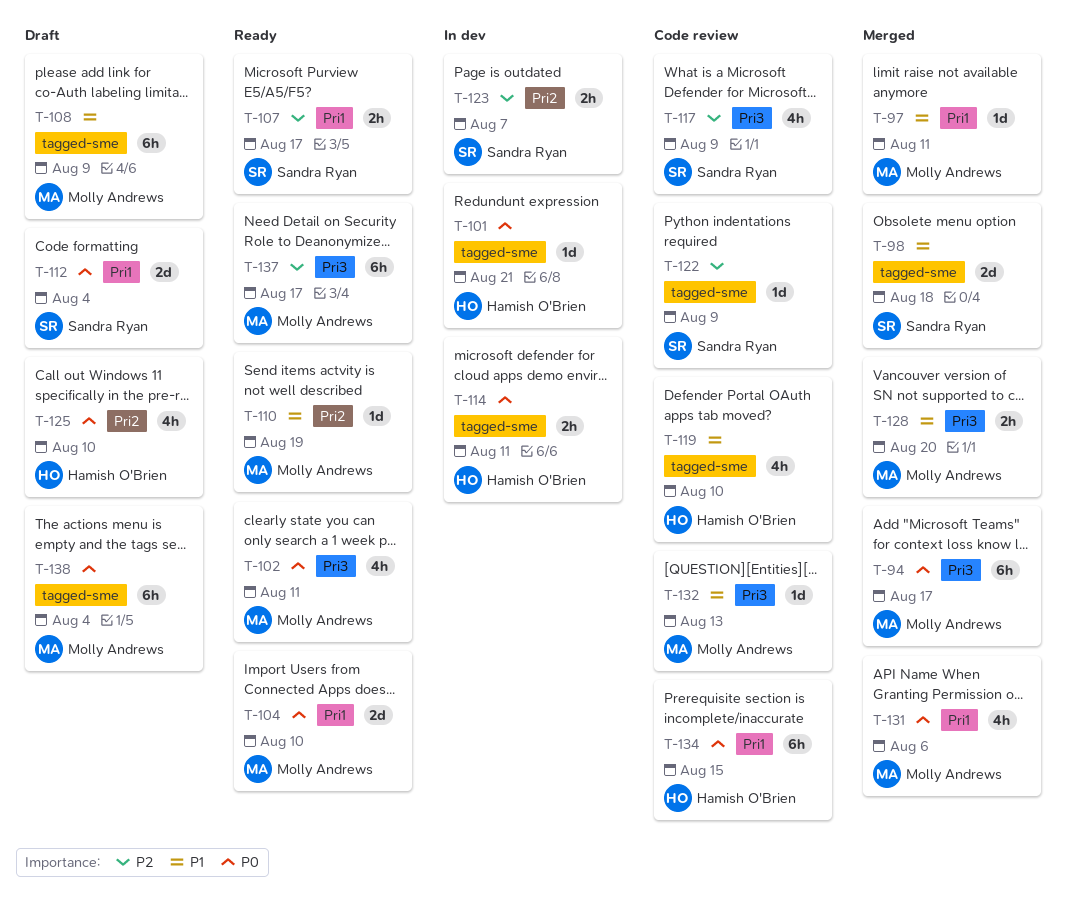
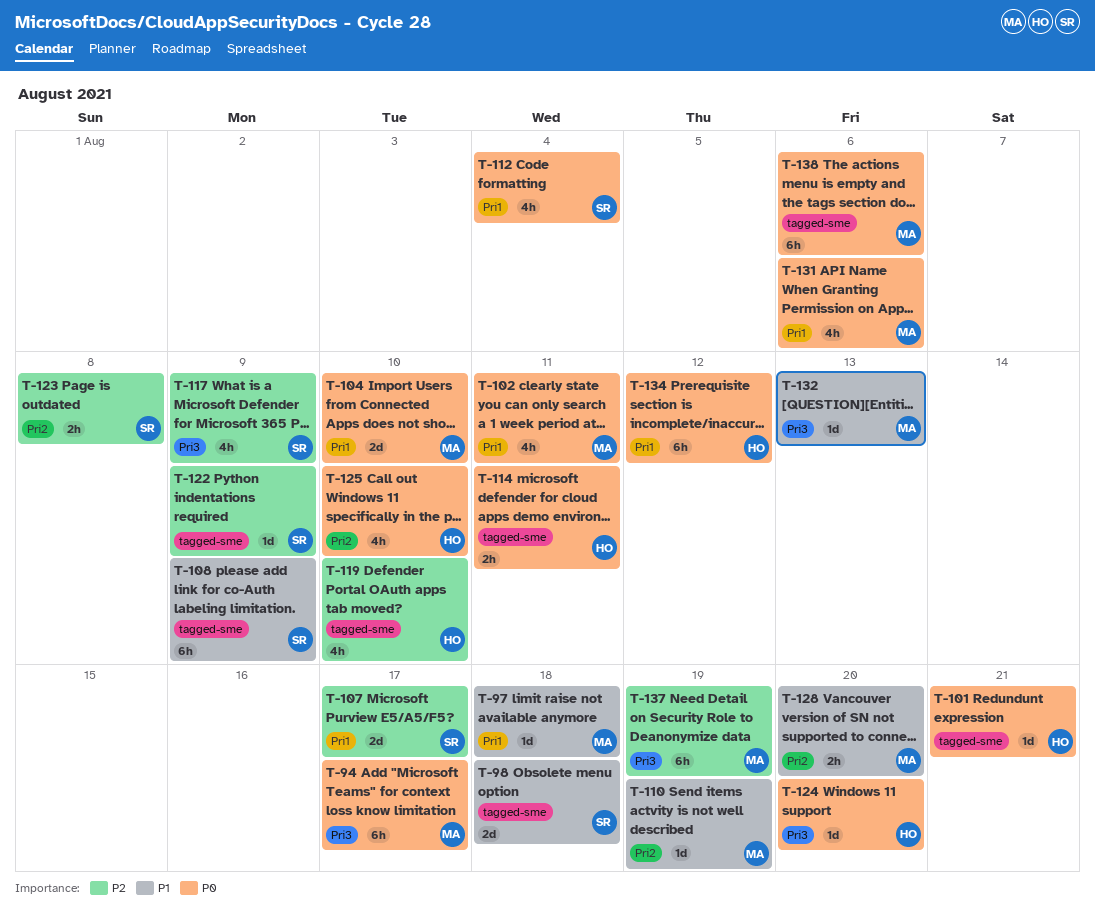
T-97, due: Aug 11 -> Aug 18
T-102, label: Pri3 -> Pri1
T-107, estimate: 2h -> 2d
T-108, owner: Molly Andrews -> Sandra Ryan
T-112, estimate: 2d -> 4h
T-119, priority: P1 -> P2
T-123, due: Aug 7 -> Aug 8
T-124: none -> present
T-128, label: Pri3 -> Pri2
T-134, due: Aug 15 -> Aug 12
T-137, due: Aug 17 -> Aug 19
T-138, due: Aug 4 -> Aug 6

